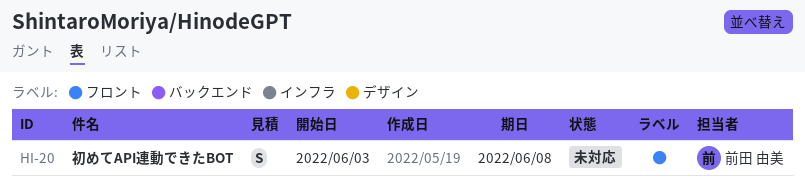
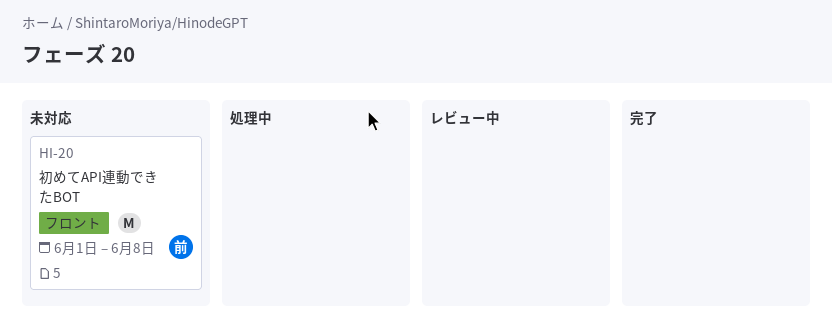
HI-20, estimate: S -> M
HI-20, start: Jun 3 -> Jun 1

